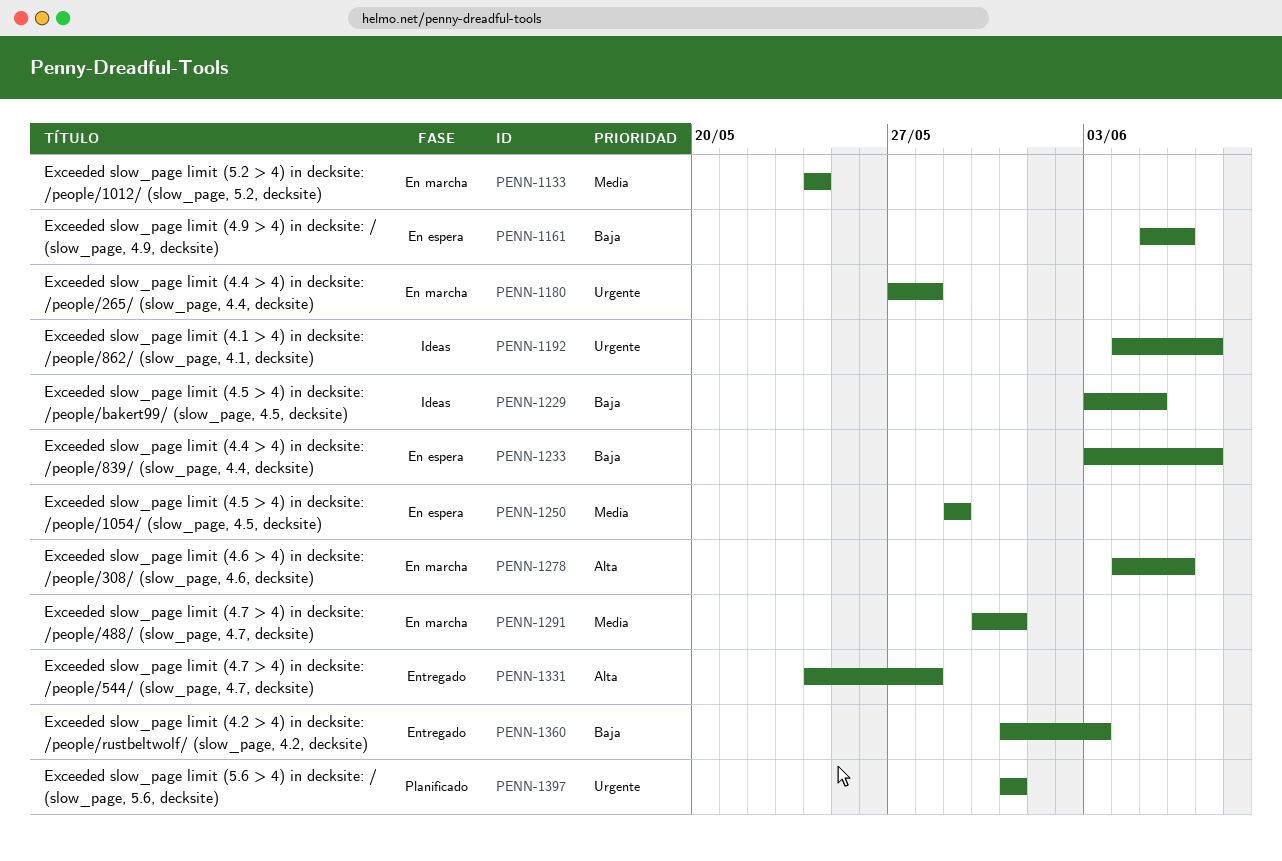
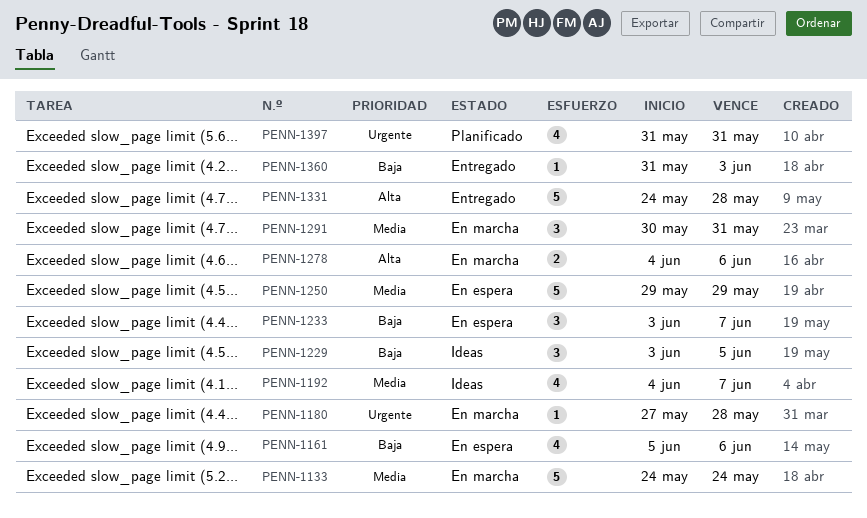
PENN-1192, priority: Urgente -> Media

